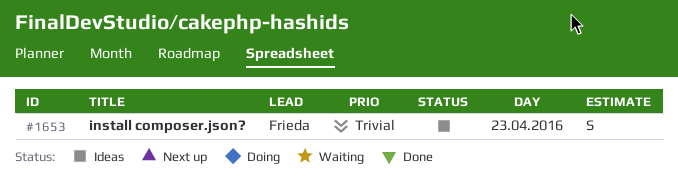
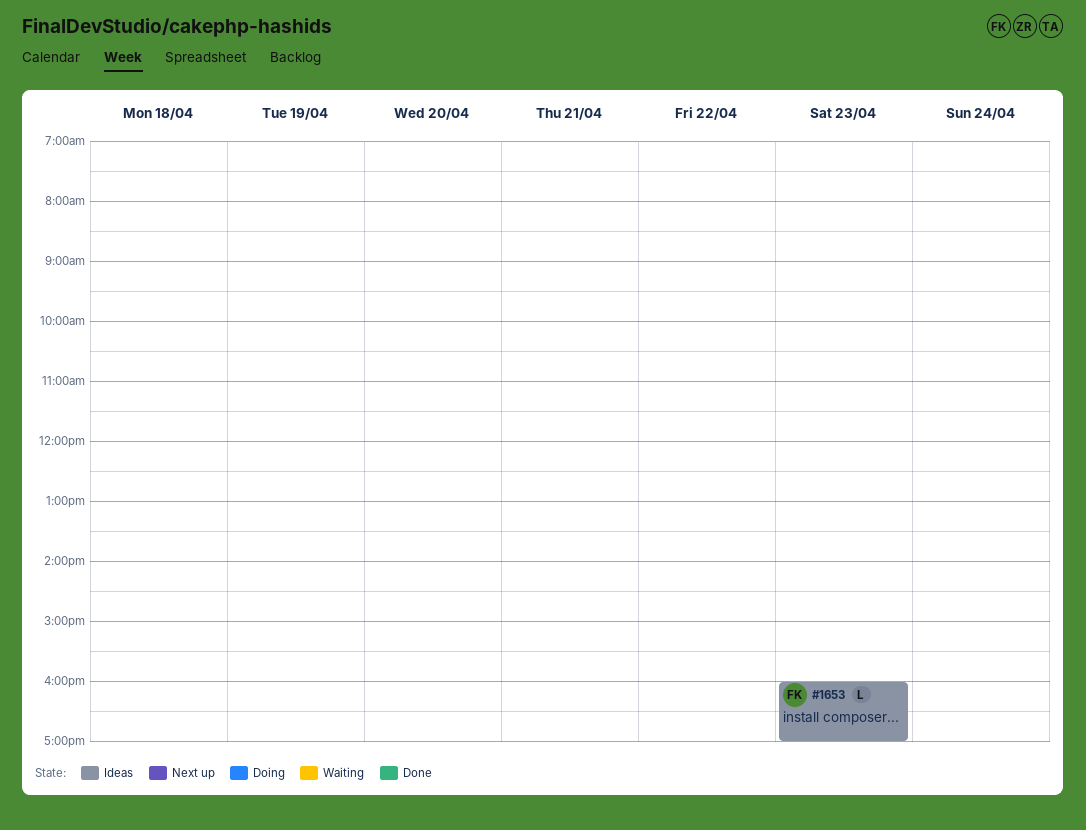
#1653, estimate: S -> L

